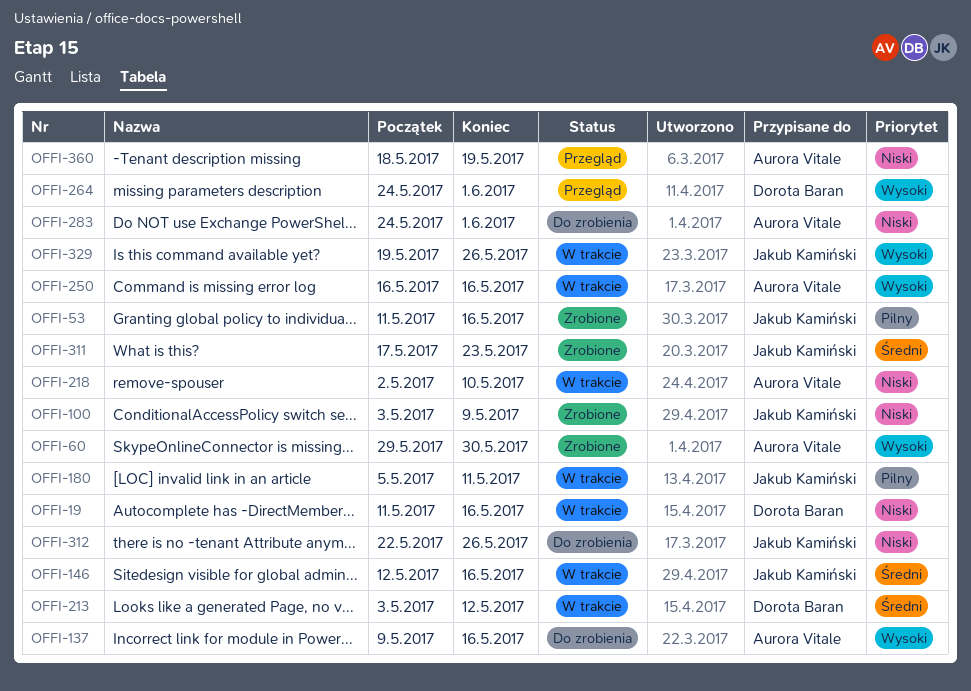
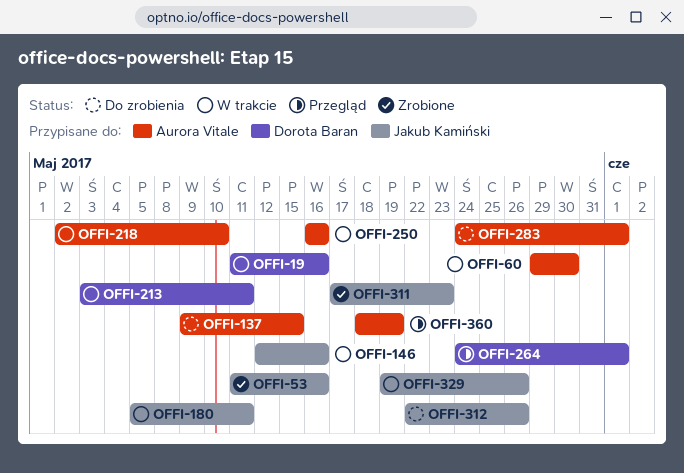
OFFI-60, status: Zrobione -> W trakcie
OFFI-100: present -> none
OFFI-137, due: May 16 -> May 15
OFFI-213, due: May 12 -> May 11

